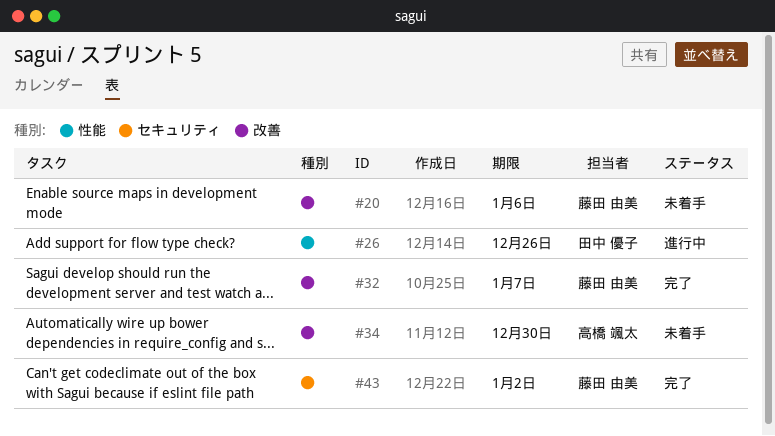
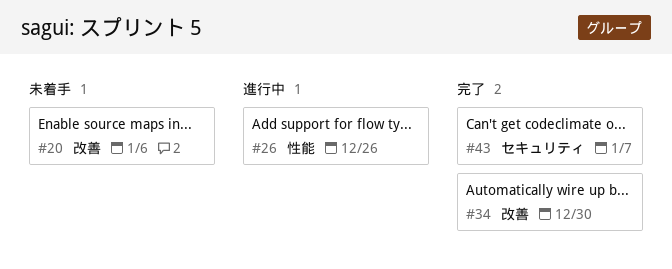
#32: present -> none
#34, status: 未着手 -> 完了
#43, due: Jan 2 -> Jan 7

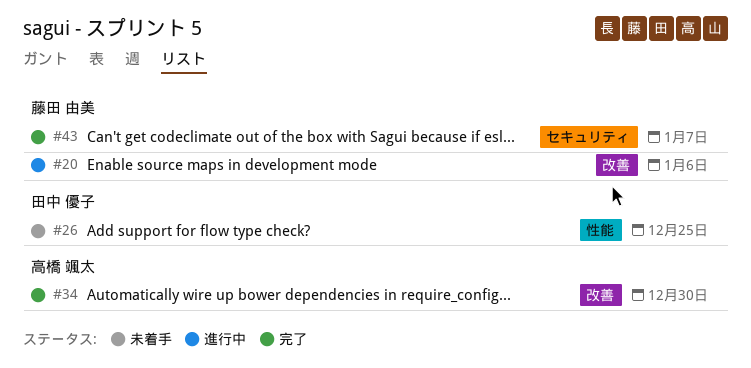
#20, status: 未着手 -> 進行中
#26, status: 進行中 -> 未着手
#26, due: Dec 26 -> Dec 25

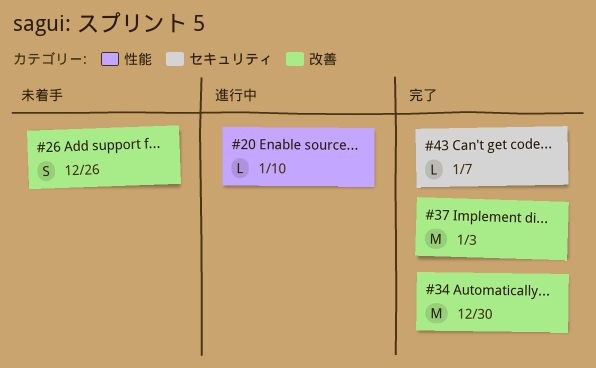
#20, label: 改善 -> 性能
#20, due: Jan 6 -> Jan 10
#26, label: 性能 -> 改善
#26, due: Dec 25 -> Dec 26
#37: none -> present

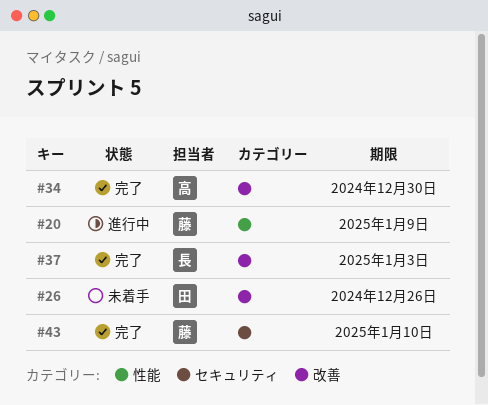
#20, due: Jan 10 -> Jan 9
#43, due: Jan 7 -> Jan 10

